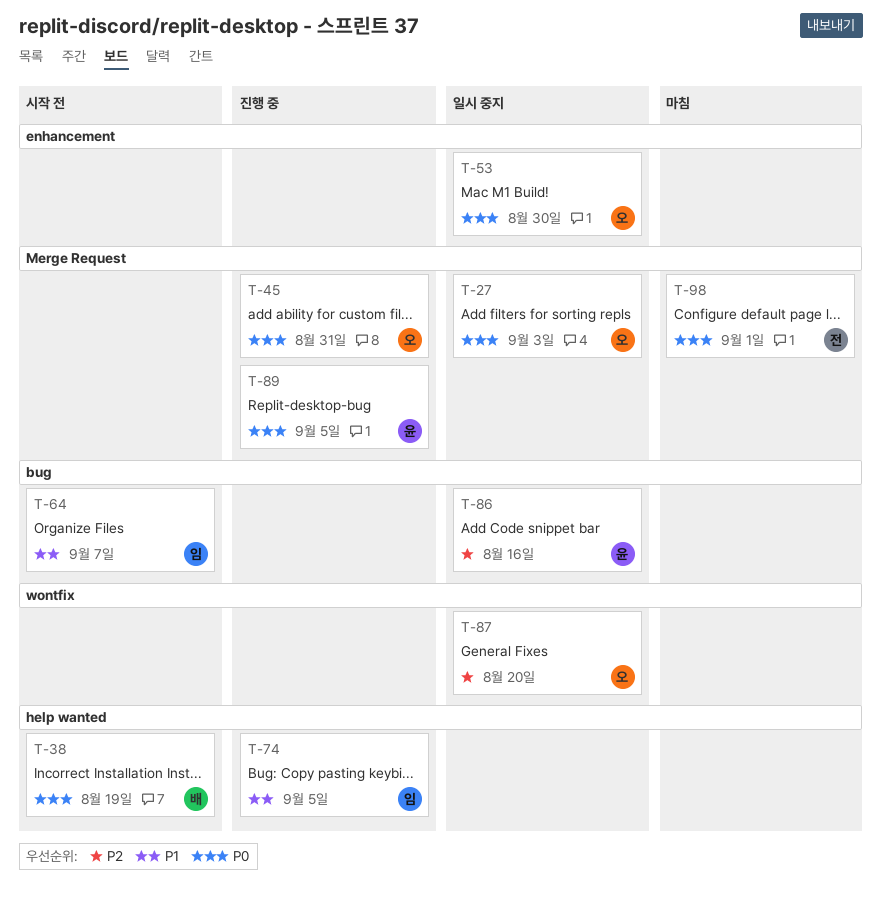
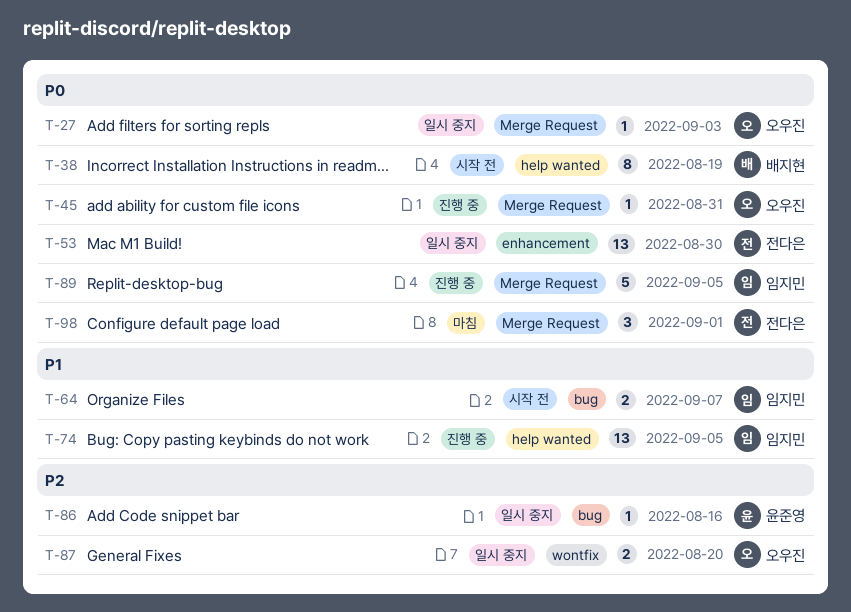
T-53, owner: 오우진 -> 전다은
T-89, owner: 윤준영 -> 임지민

